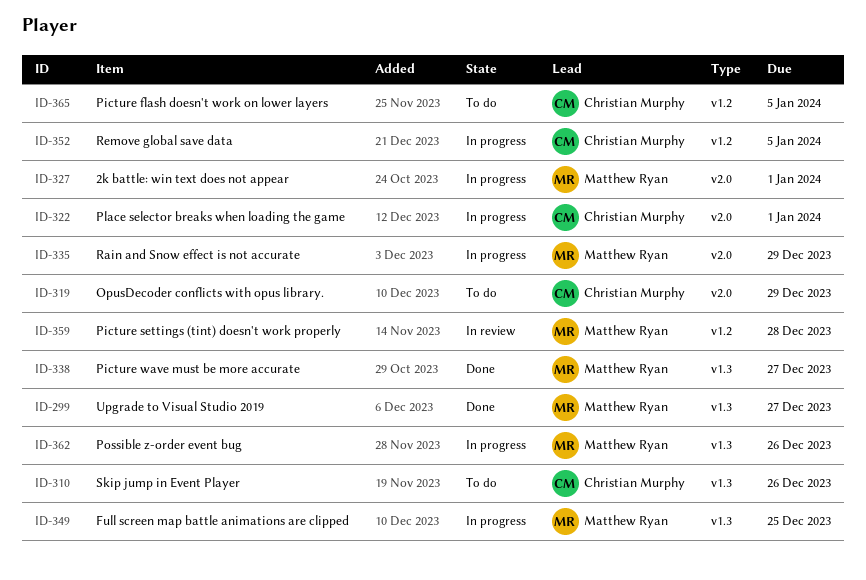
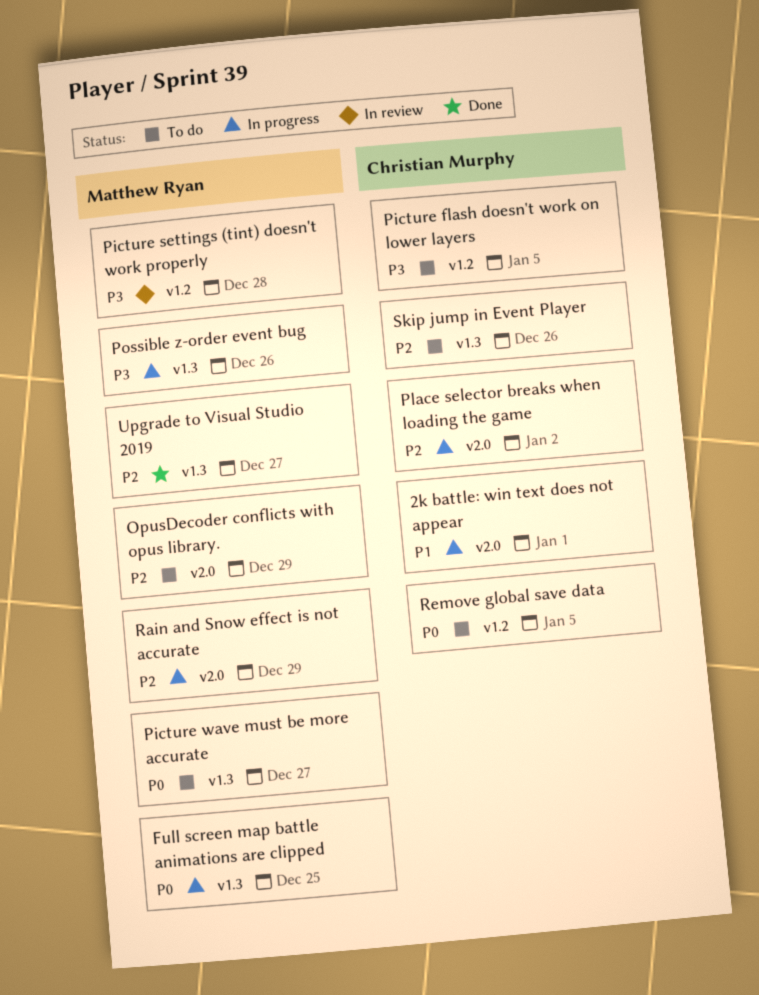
2k battle: win text does not appear, owner: Matthew Ryan -> Christian Murphy
OpusDecoder conflicts with opus library., owner: Christian Murphy -> Matthew Ryan
Picture wave must be more accurate, status: Done -> To do
Place selector breaks when loading the game, due: Jan 1 -> Jan 2
Remove global save data, status: In progress -> To do

